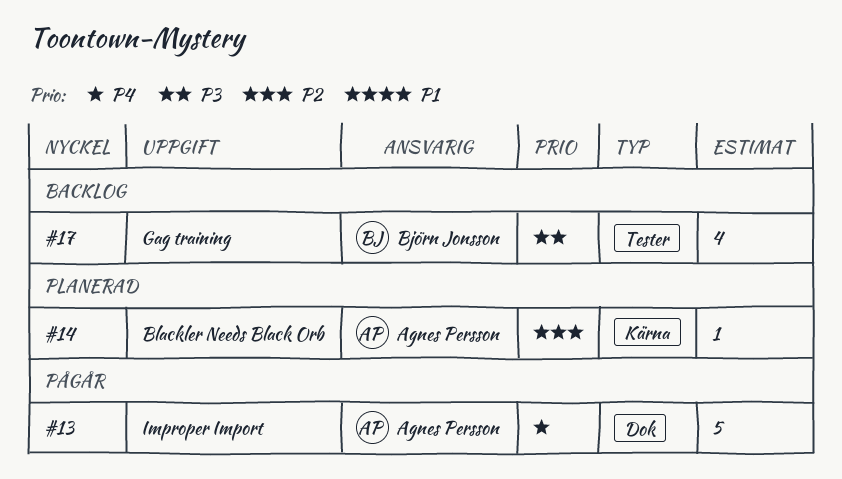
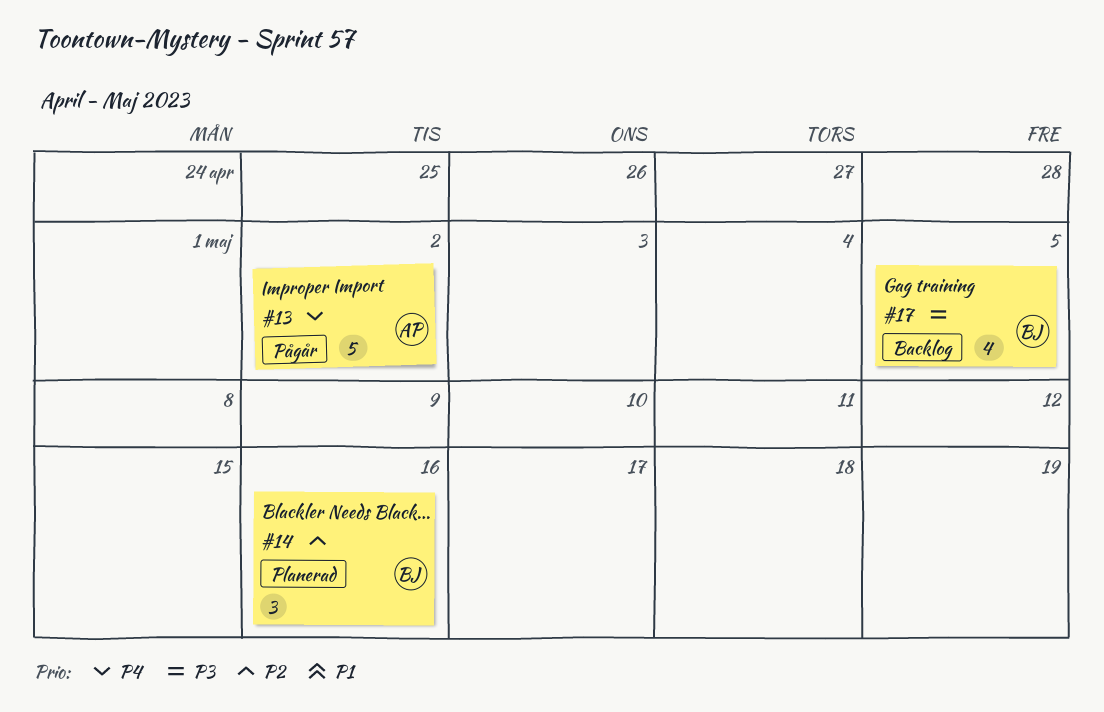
#14, owner: Agnes Persson -> Björn Jonsson
#14, estimate: 1 -> 3

